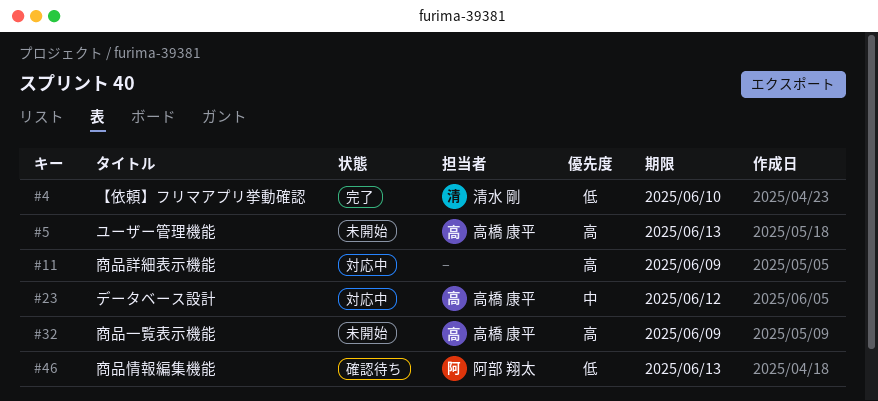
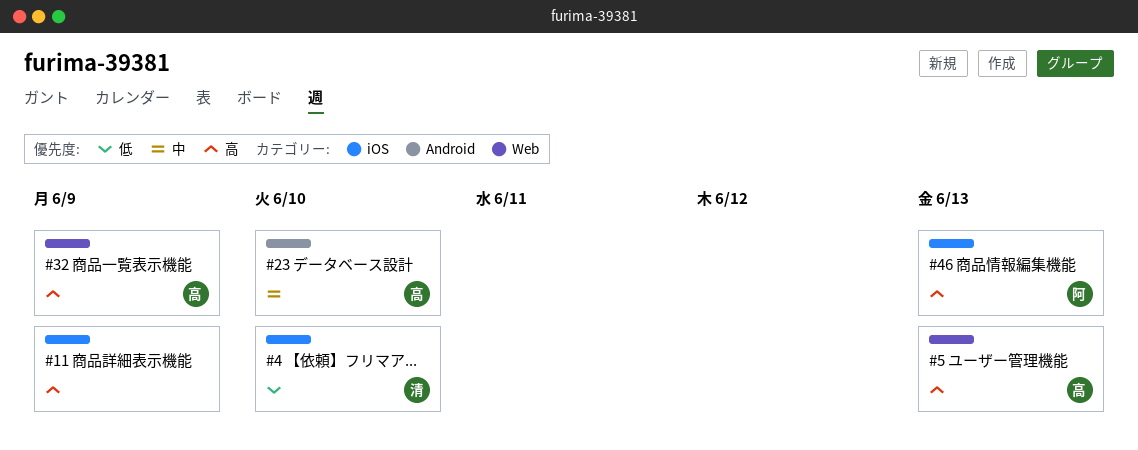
#23, due: Jun 12 -> Jun 10
#46, priority: 低 -> 高

